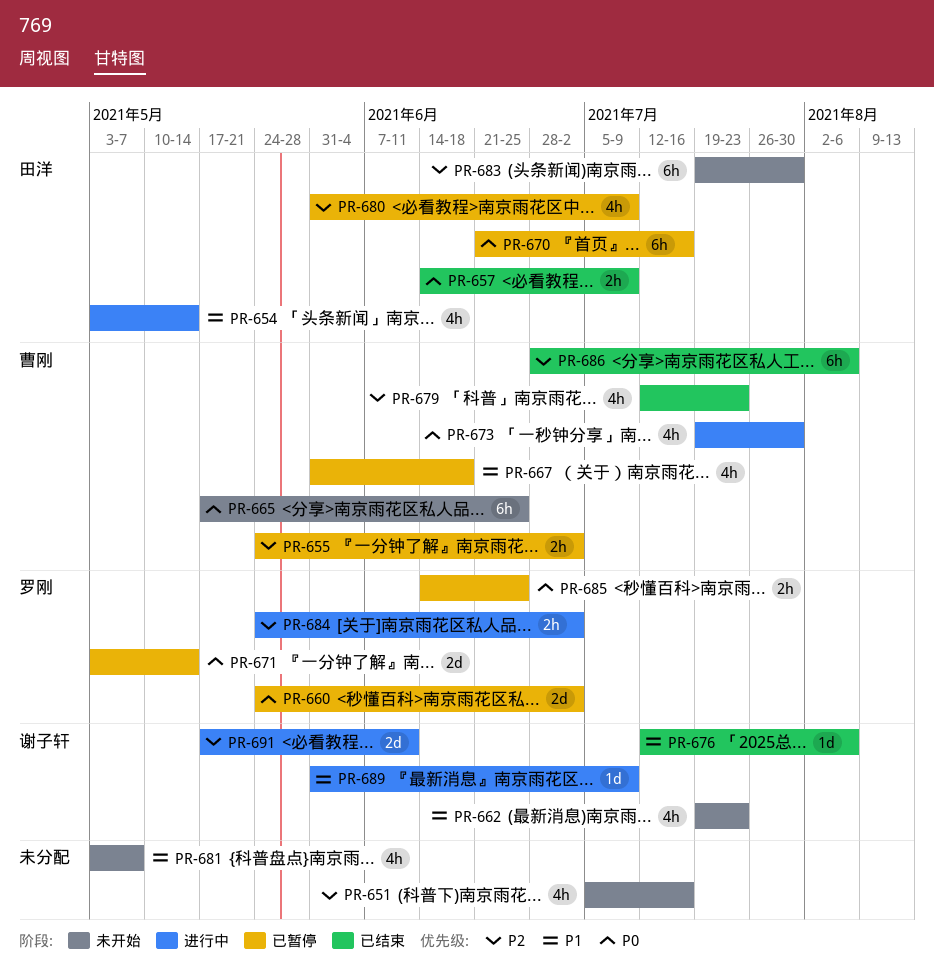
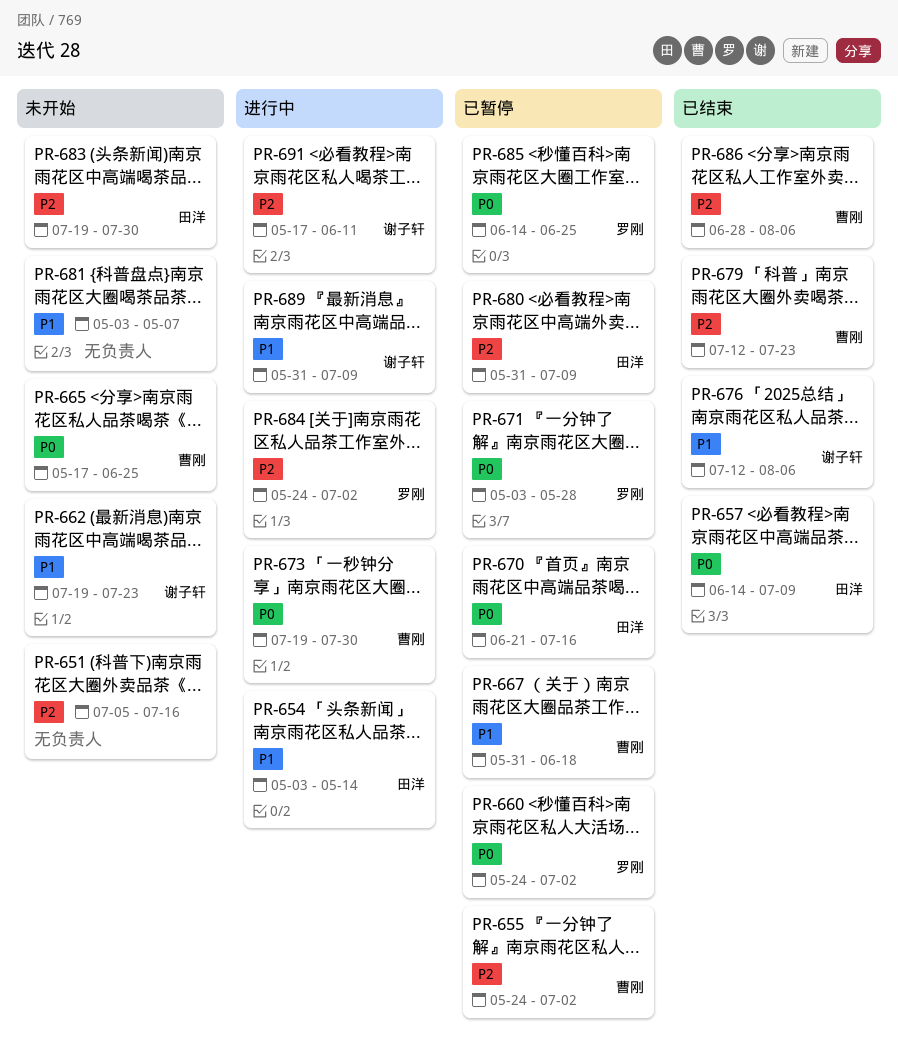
PR-671, due: May 14 -> May 28

